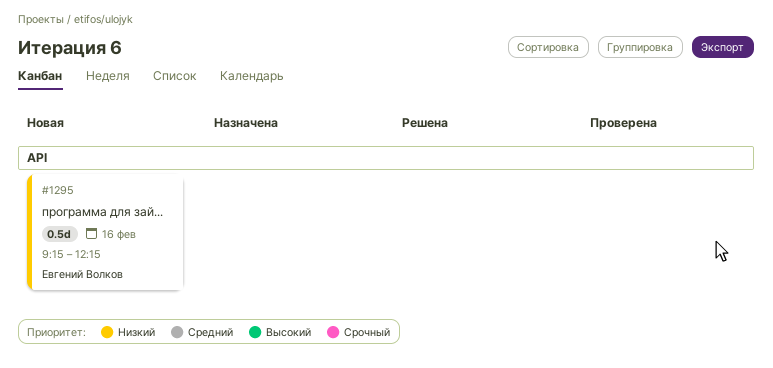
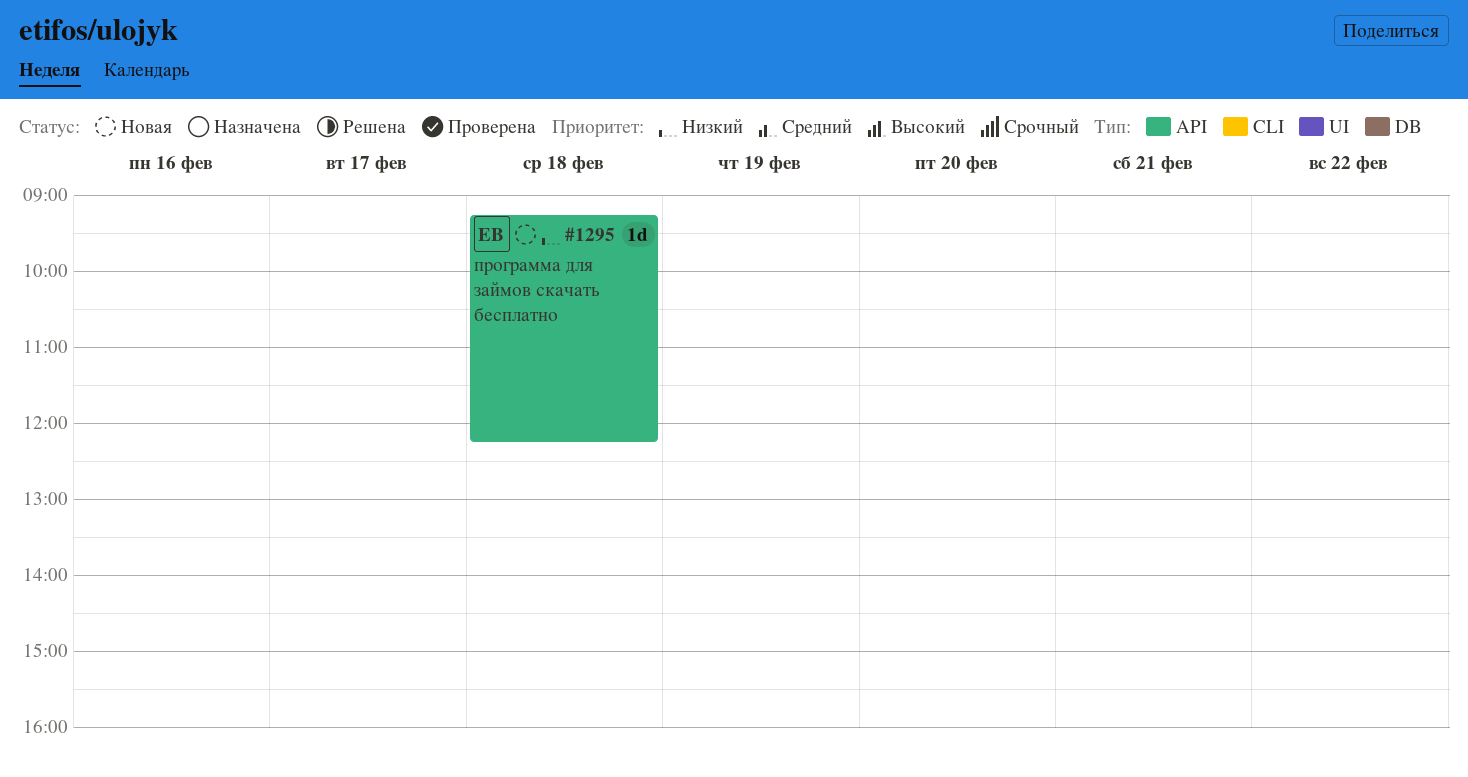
#1295, estimate: 0.5d -> 1d
#1295, day: Feb 16 -> Feb 18

